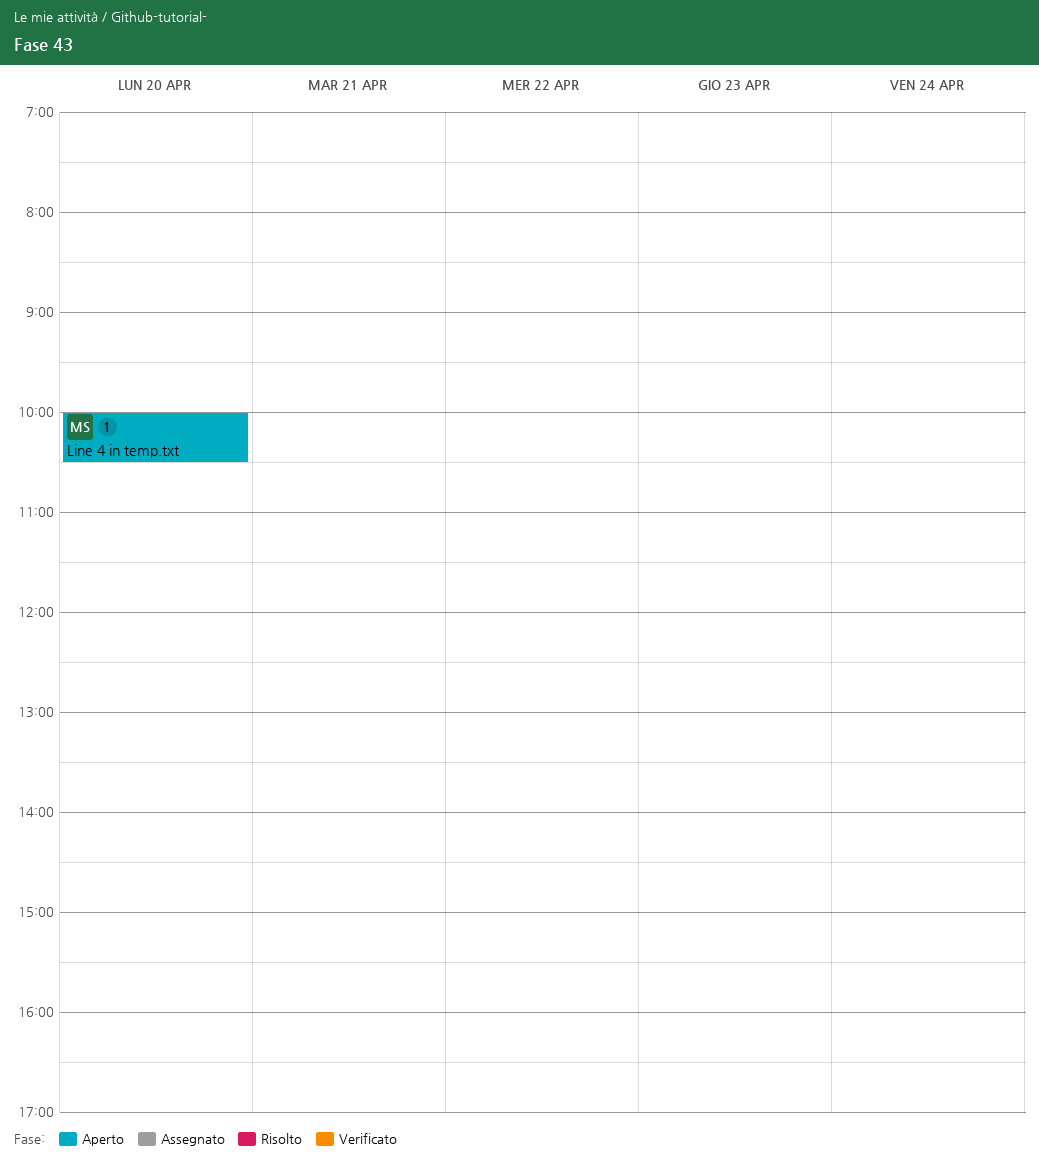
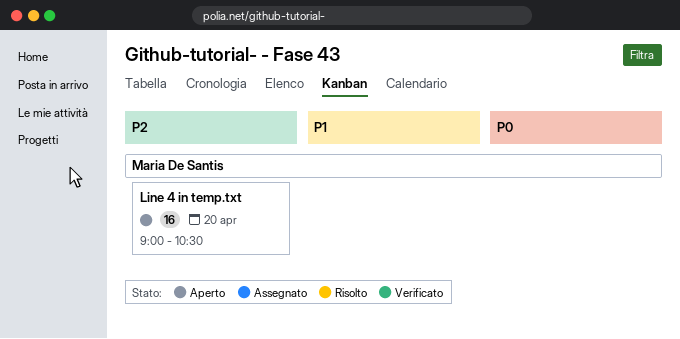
Line 4 in temp.txt, estimate: 1 -> 16
Line 4 in temp.txt, begins: 10:00 -> 09:00

